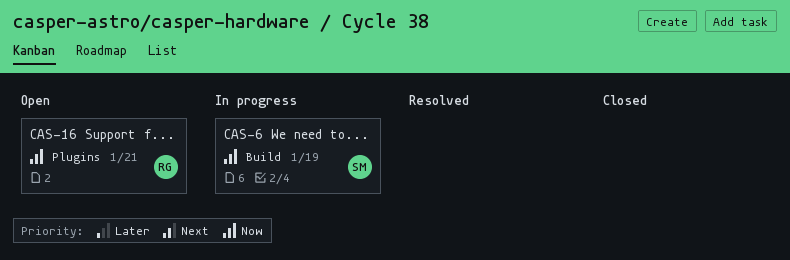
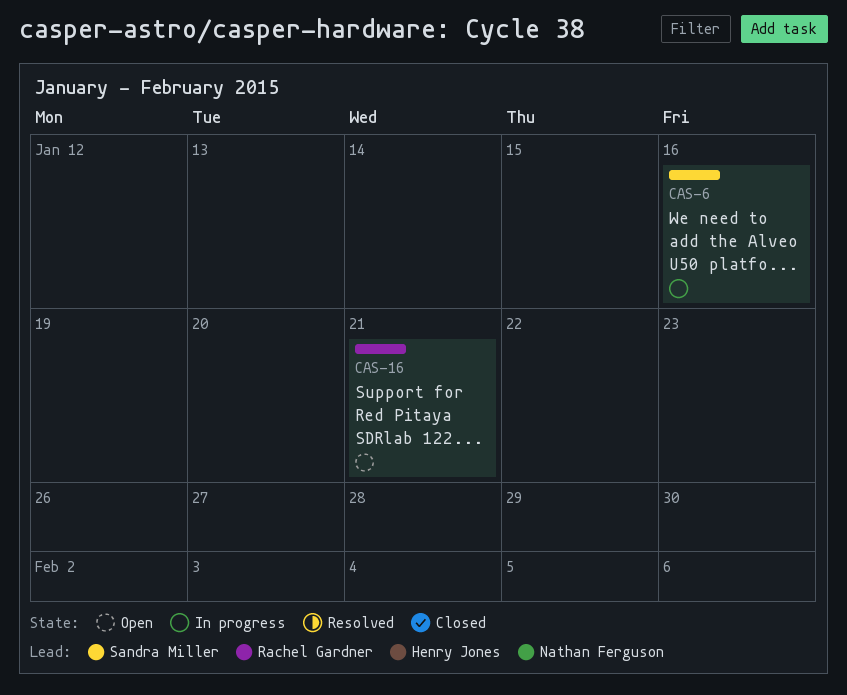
CAS-6, due: Jan 19 -> Jan 16

